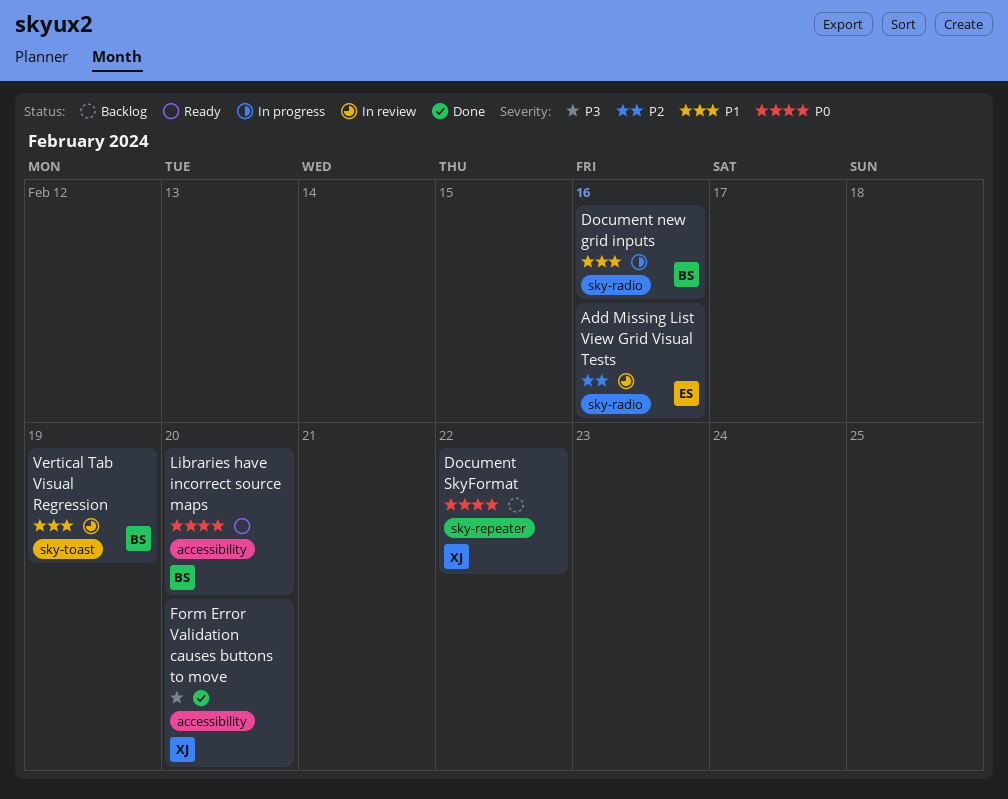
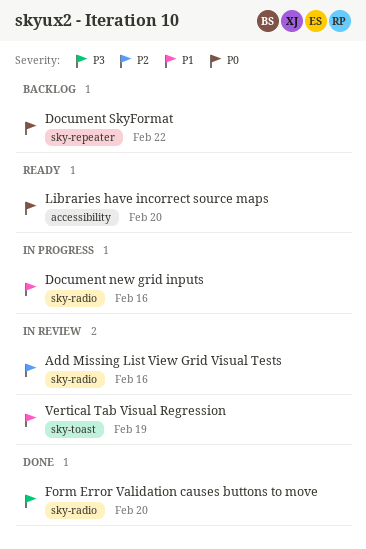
Form Error Validation causes buttons to move, label: accessibility -> sky-radio

